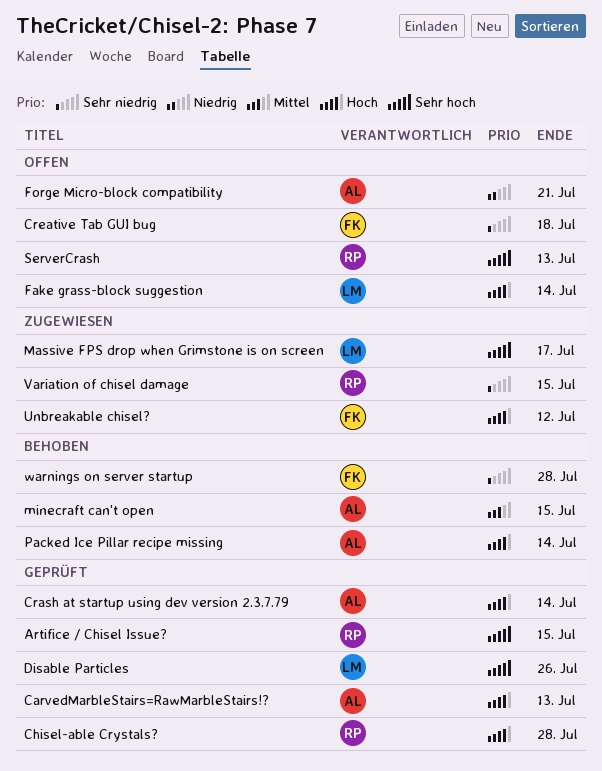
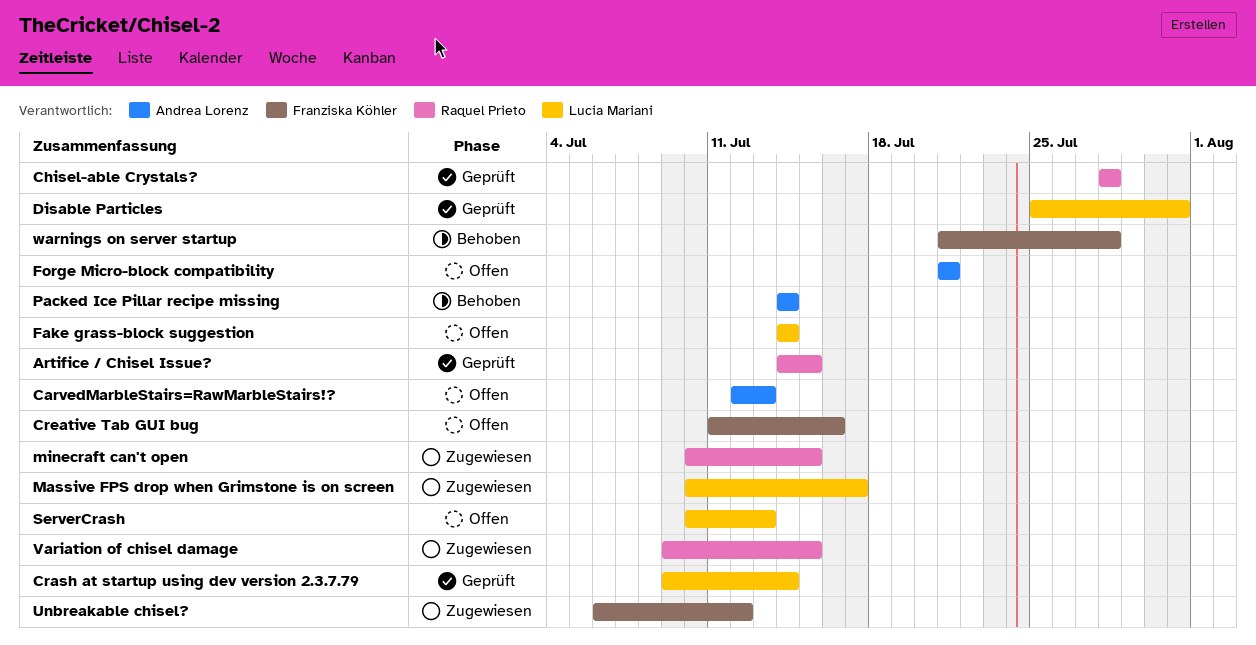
CarvedMarbleStairs=RawMarbleStairs!?, status: Geprüft -> Offen
Crash at startup using dev version 2.3.7.79, owner: Andrea Lorenz -> Lucia Mariani
Creative Tab GUI bug, due: Jul 18 -> Jul 16
Disable Particles, due: Jul 26 -> Jul 31
minecraft can't open, status: Behoben -> Zugewiesen
minecraft can't open, owner: Andrea Lorenz -> Raquel Prieto
ServerCrash, owner: Raquel Prieto -> Lucia Mariani

